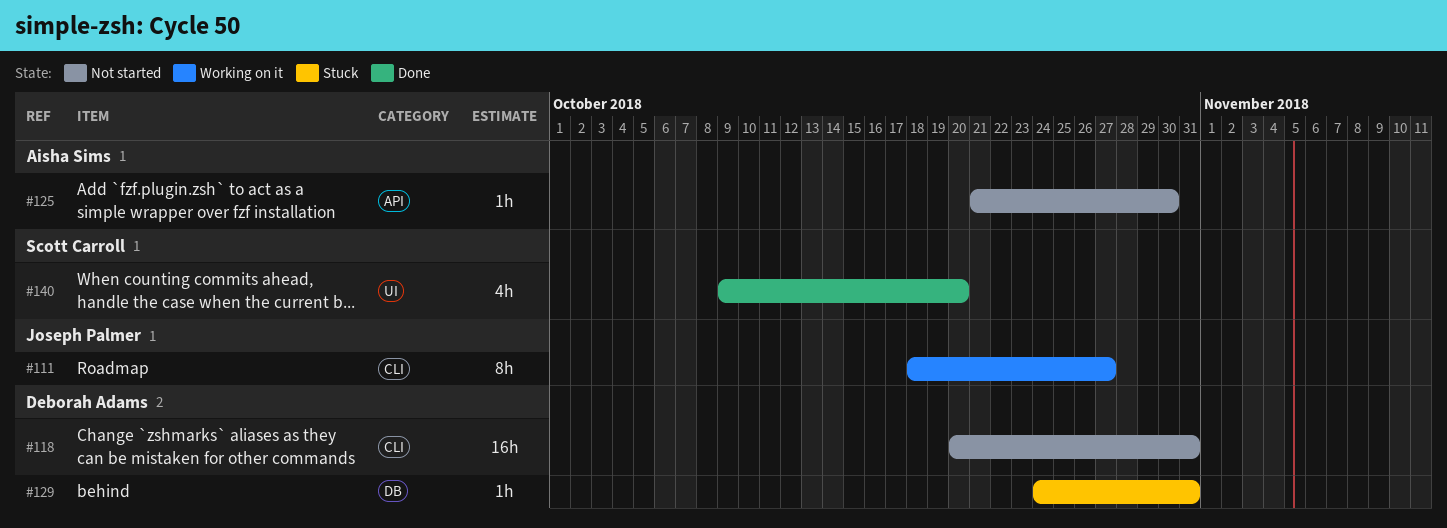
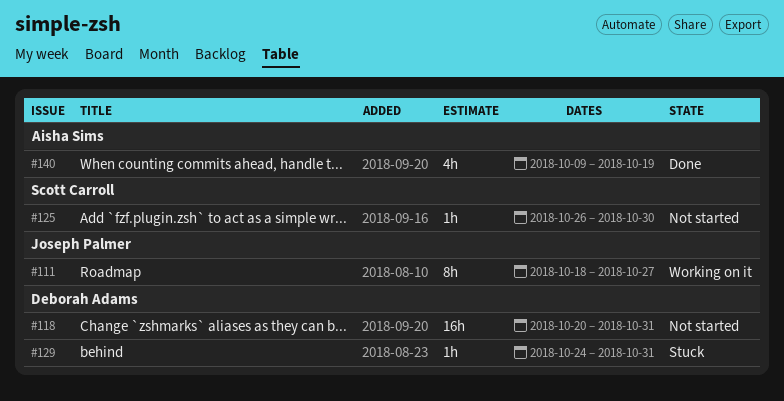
#125, owner: Aisha Sims -> Scott Carroll
#125, start: Oct 21 -> Oct 26
#140, owner: Scott Carroll -> Aisha Sims
#140, due: Oct 20 -> Oct 19

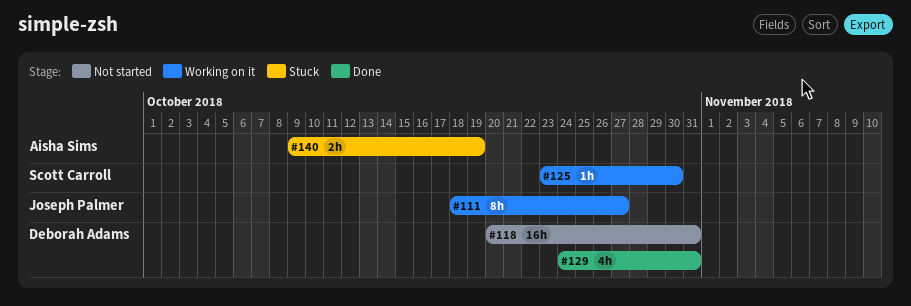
#125, status: Not started -> Working on it
#125, start: Oct 26 -> Oct 23
#129, status: Stuck -> Done
#129, estimate: 1h -> 4h
#140, status: Done -> Stuck
#140, estimate: 4h -> 2h

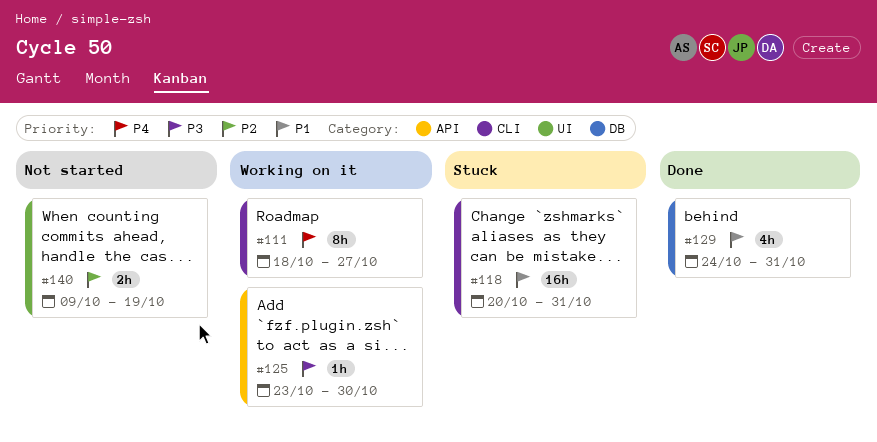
#118, status: Not started -> Stuck
#140, status: Stuck -> Not started

